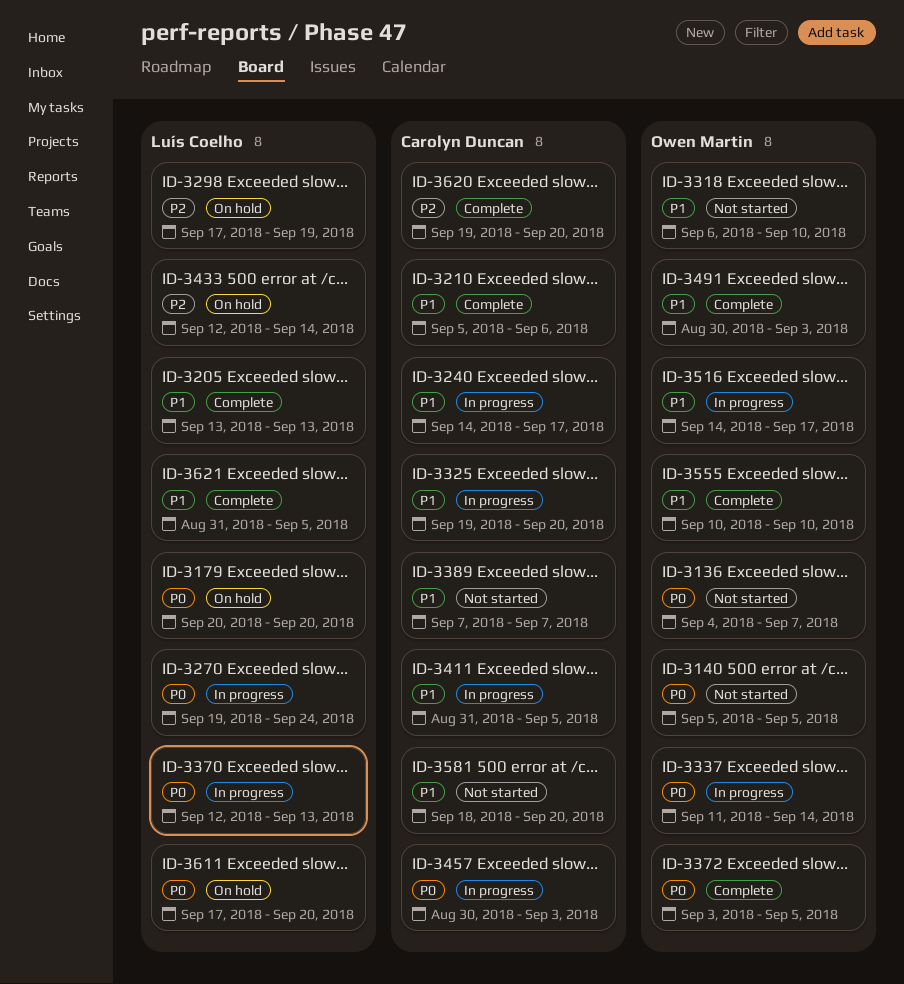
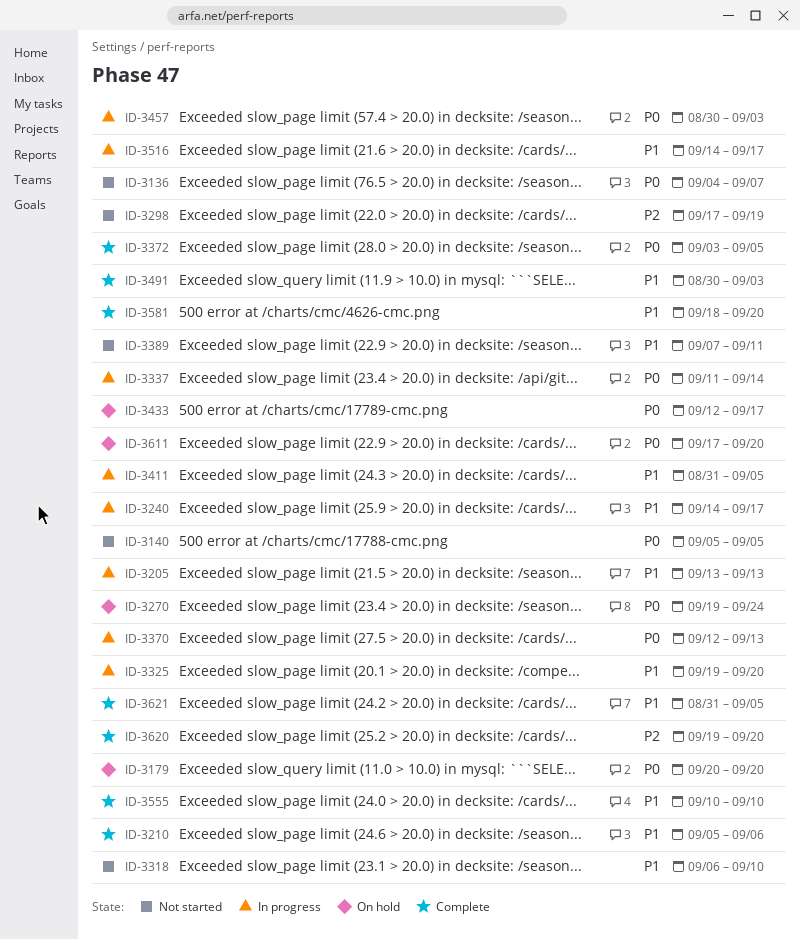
ID-3205, status: Complete -> In progress
ID-3270, status: In progress -> On hold
ID-3298, status: On hold -> Not started
ID-3389, due: Sep 7 -> Sep 11
ID-3433, priority: P2 -> P0
ID-3433, due: Sep 14 -> Sep 17
ID-3581, status: Not started -> Complete

